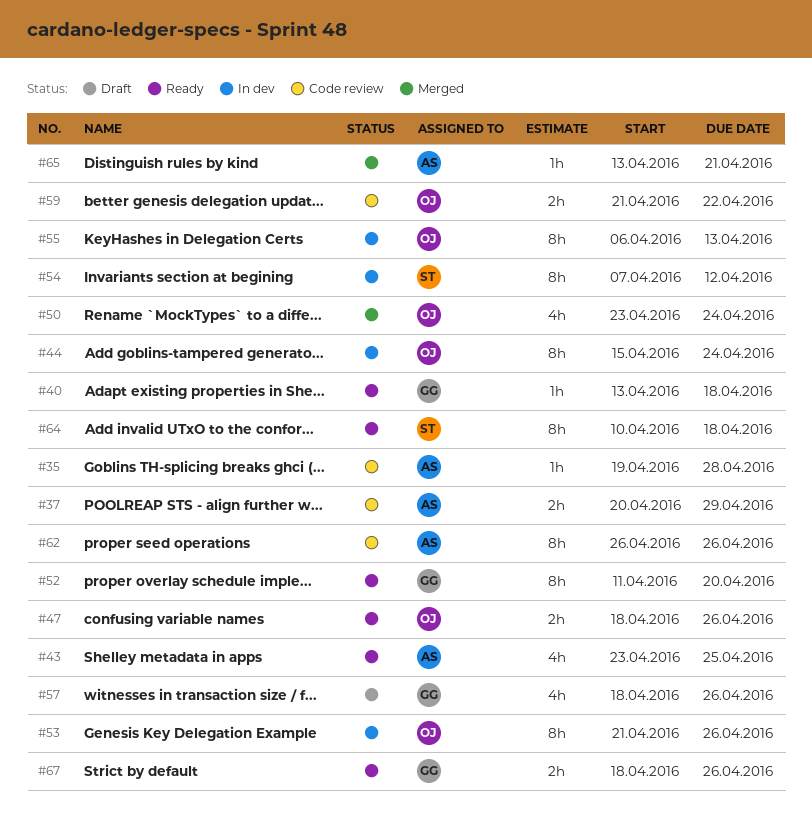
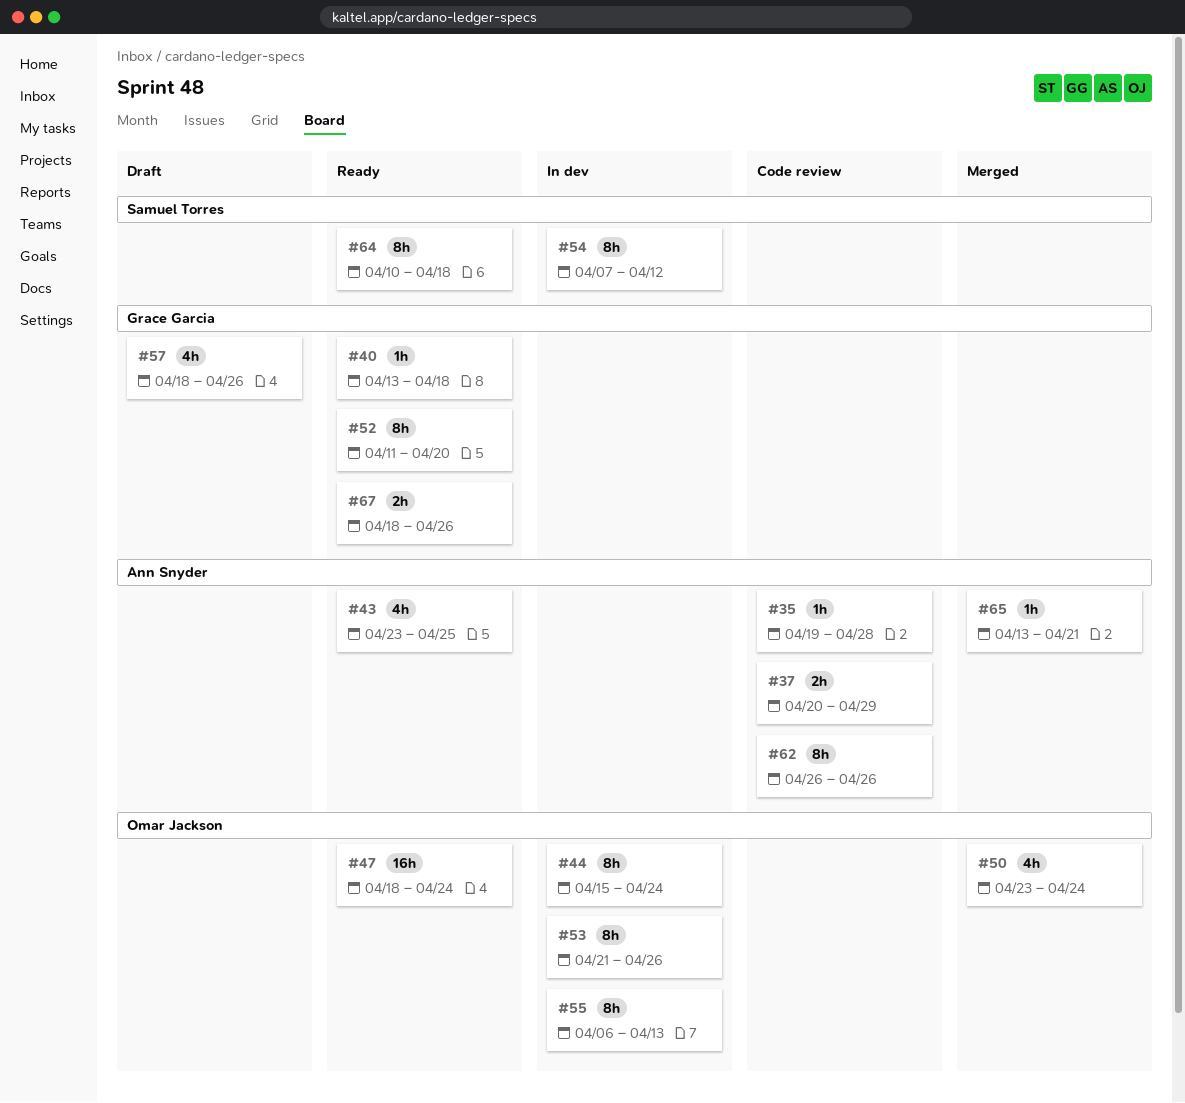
#47, estimate: 2h -> 16h
#47, due: Apr 26 -> Apr 24
#59: present -> none

